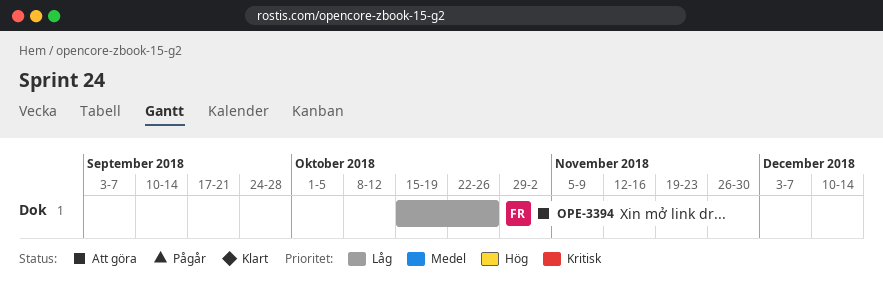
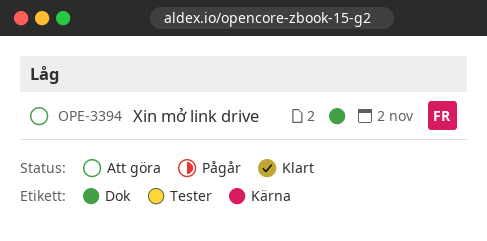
OPE-3394, due: Oct 26 -> Nov 2

